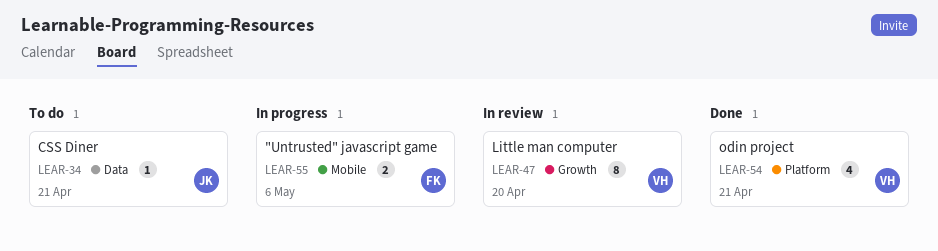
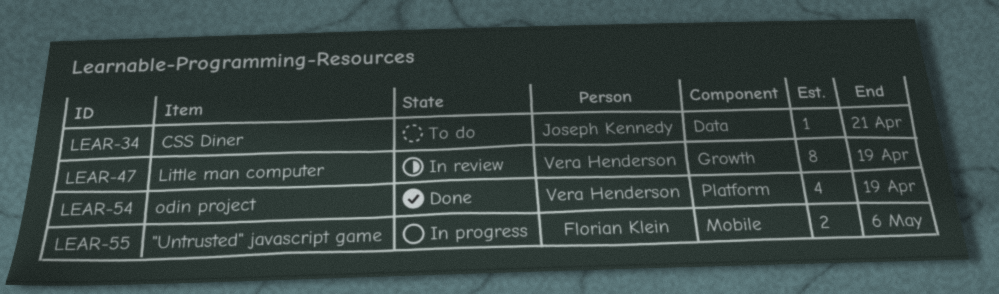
LEAR-47, due: Apr 20 -> Apr 19
LEAR-54, due: Apr 21 -> Apr 19

